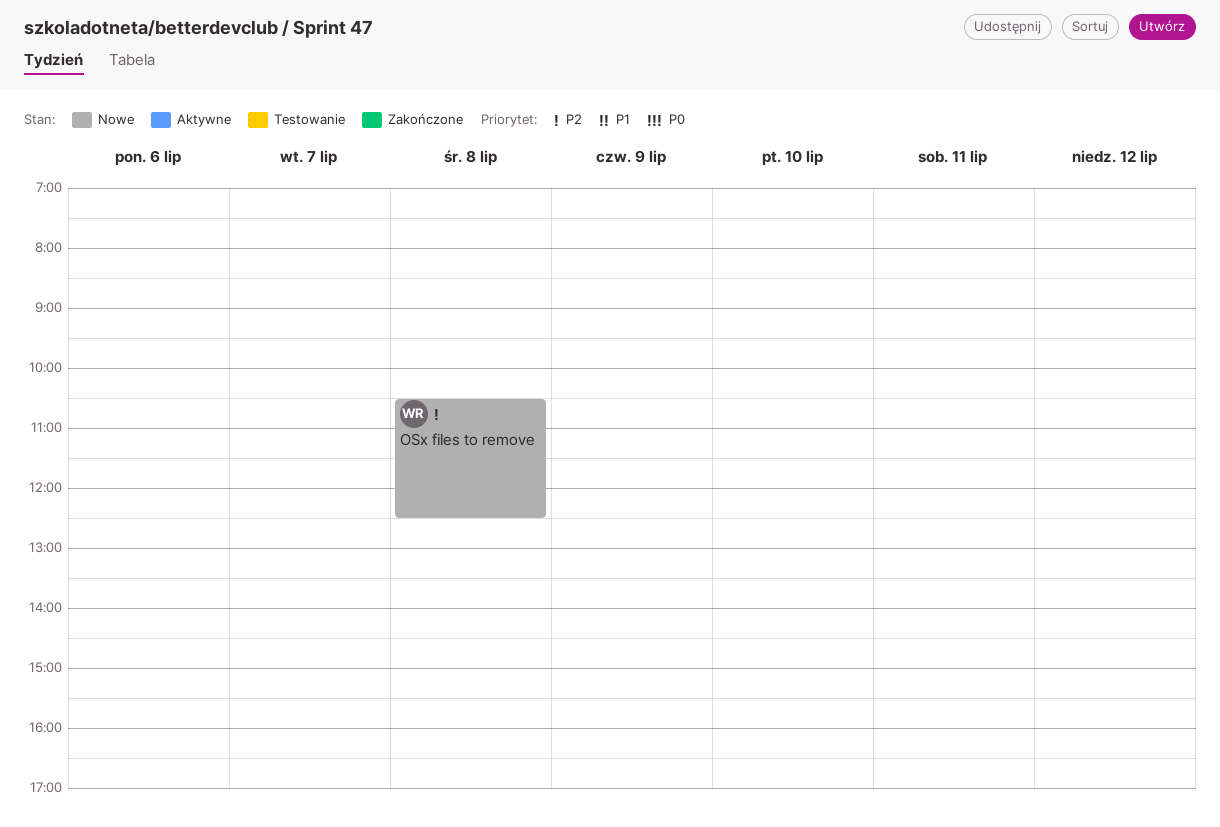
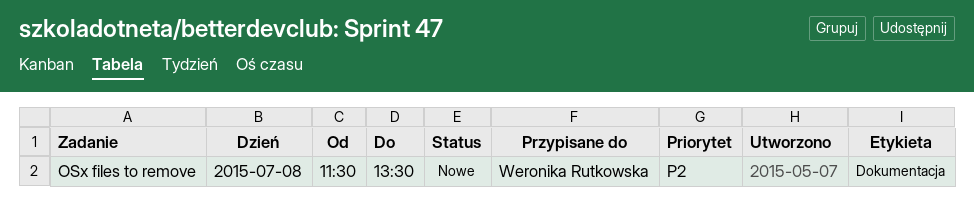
OSx files to remove, begins: 10:30 -> 11:30
OSx files to remove, ends: 12:30 -> 13:30

